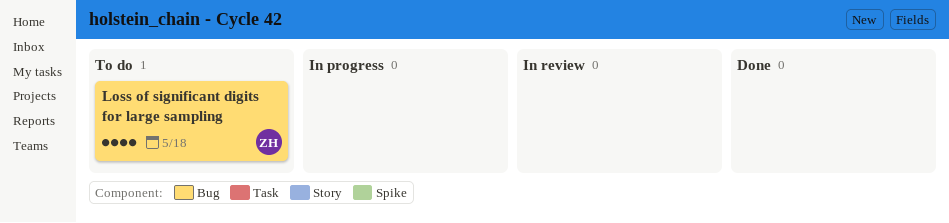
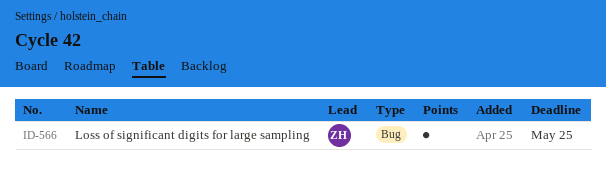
Loss of significant digits for large sampling, estimate: 4 -> 1
Loss of significant digits for large sampling, due: May 18 -> May 25

